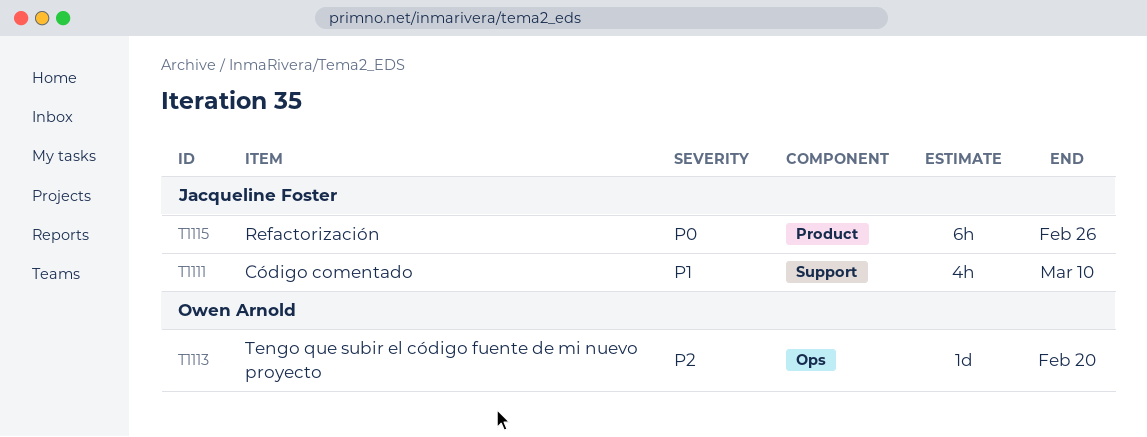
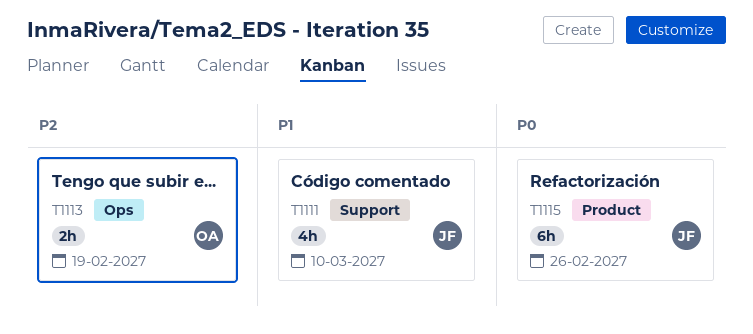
T1113, estimate: 1d -> 2h
T1113, due: Feb 20 -> Feb 19

